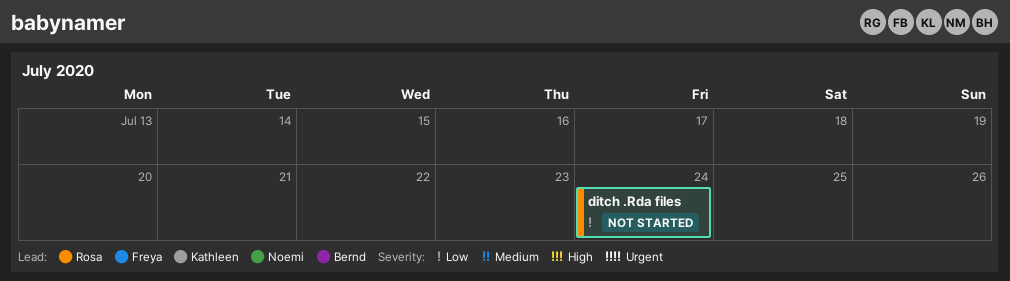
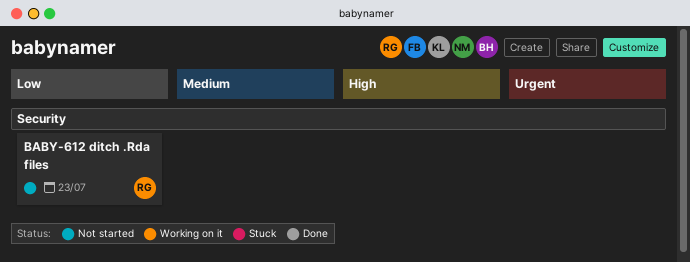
ditch .Rda files, due: Jul 24 -> Jul 23

